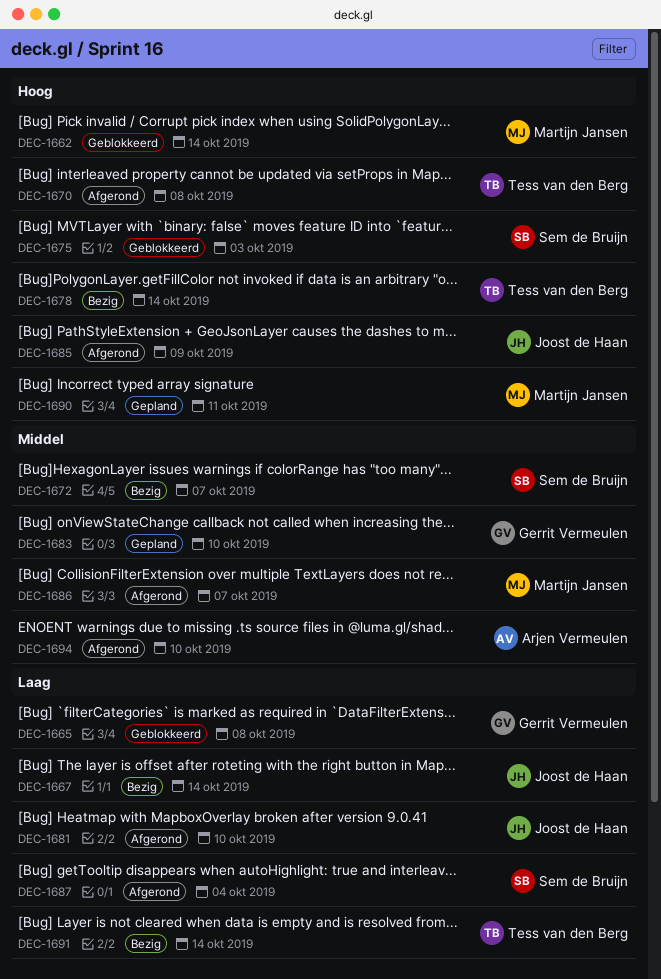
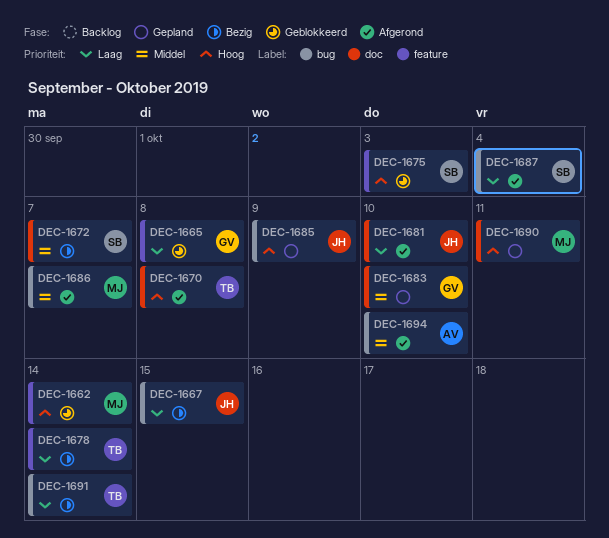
DEC-1667, due: Oct 14 -> Oct 15
DEC-1678, priority: Hoog -> Laag
DEC-1685, status: Afgerond -> Gepland

